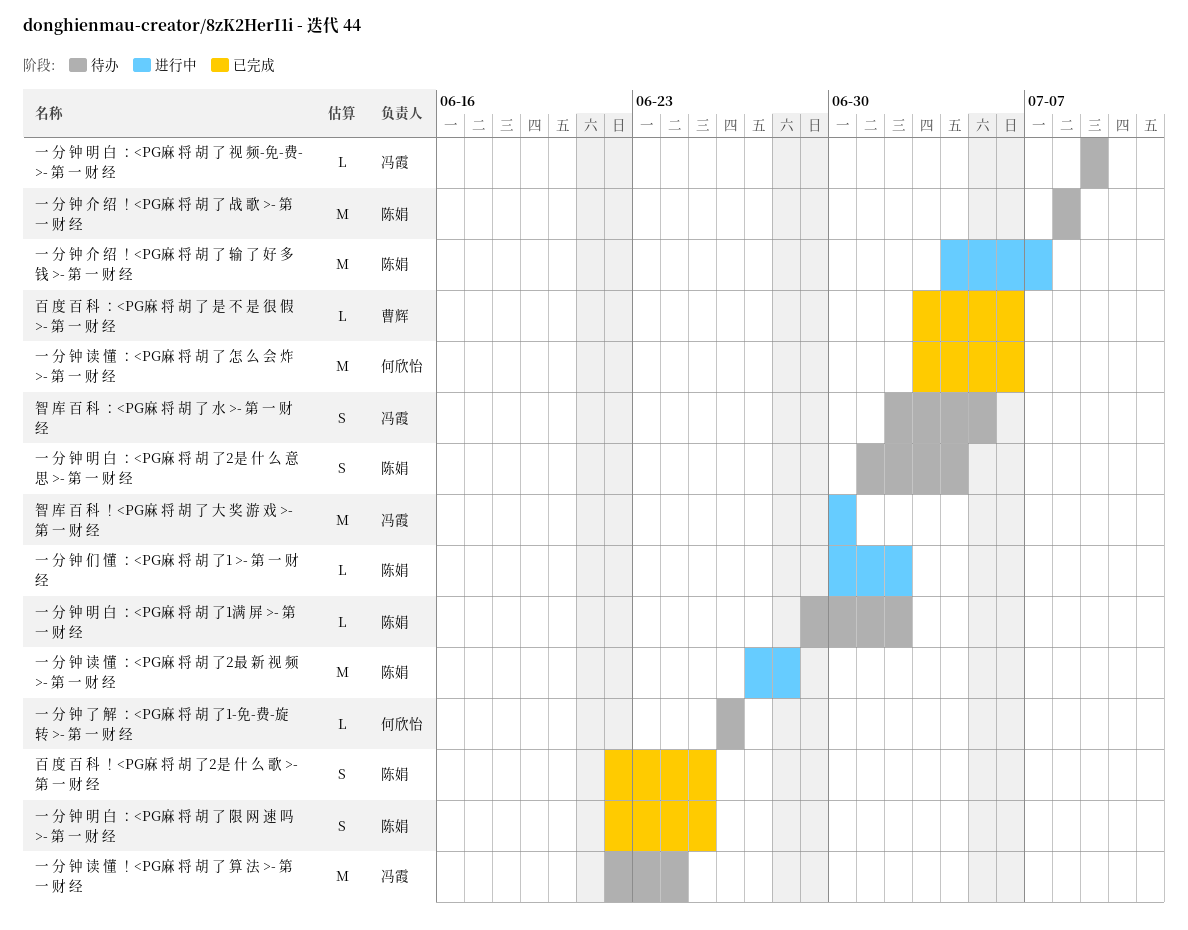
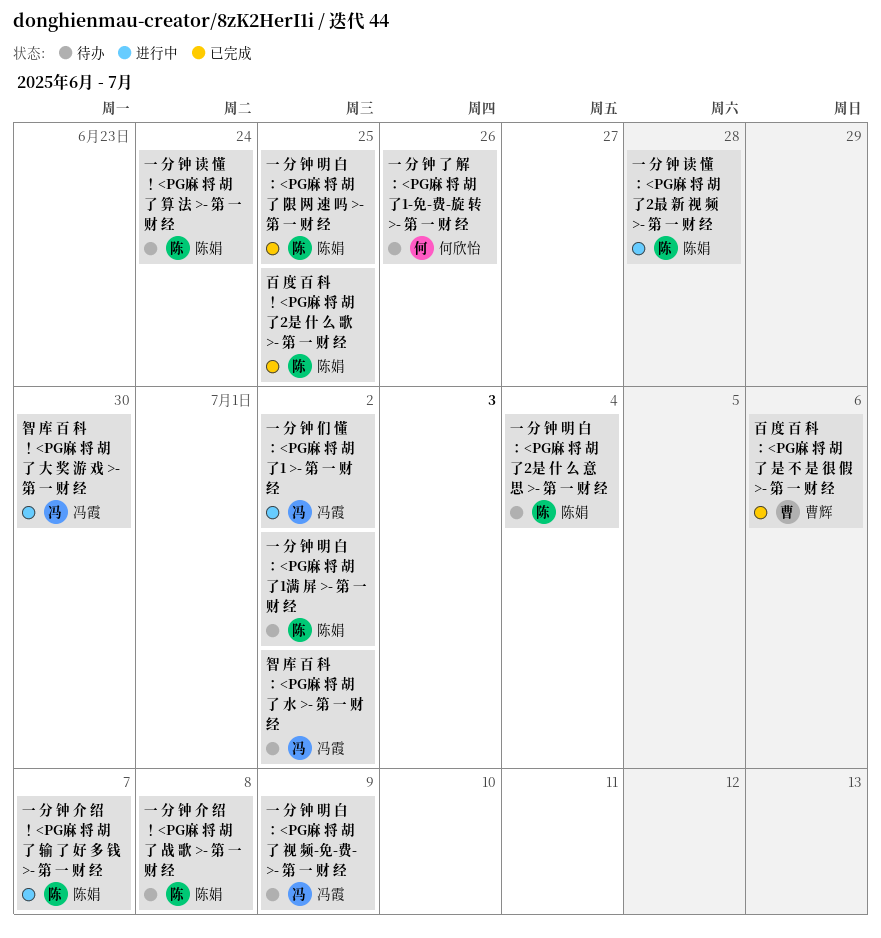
一 分 钟 们 懂 ：<PG麻 将 胡 了1 >- 第 一 财 经, owner: 陈娟 -> 冯霞
一 分 钟 读 懂 ！<PG麻 将 胡 了 算 法 >- 第 一 财 经, owner: 冯霞 -> 陈娟
一 分 钟 读 懂 ：<PG麻 将 胡 了 怎 么 会 炸 >- 第 一 财 经: present -> none
智 库 百 科 ：<PG麻 将 胡 了 水 >- 第 一 财 经, due: Jul 5 -> Jul 2

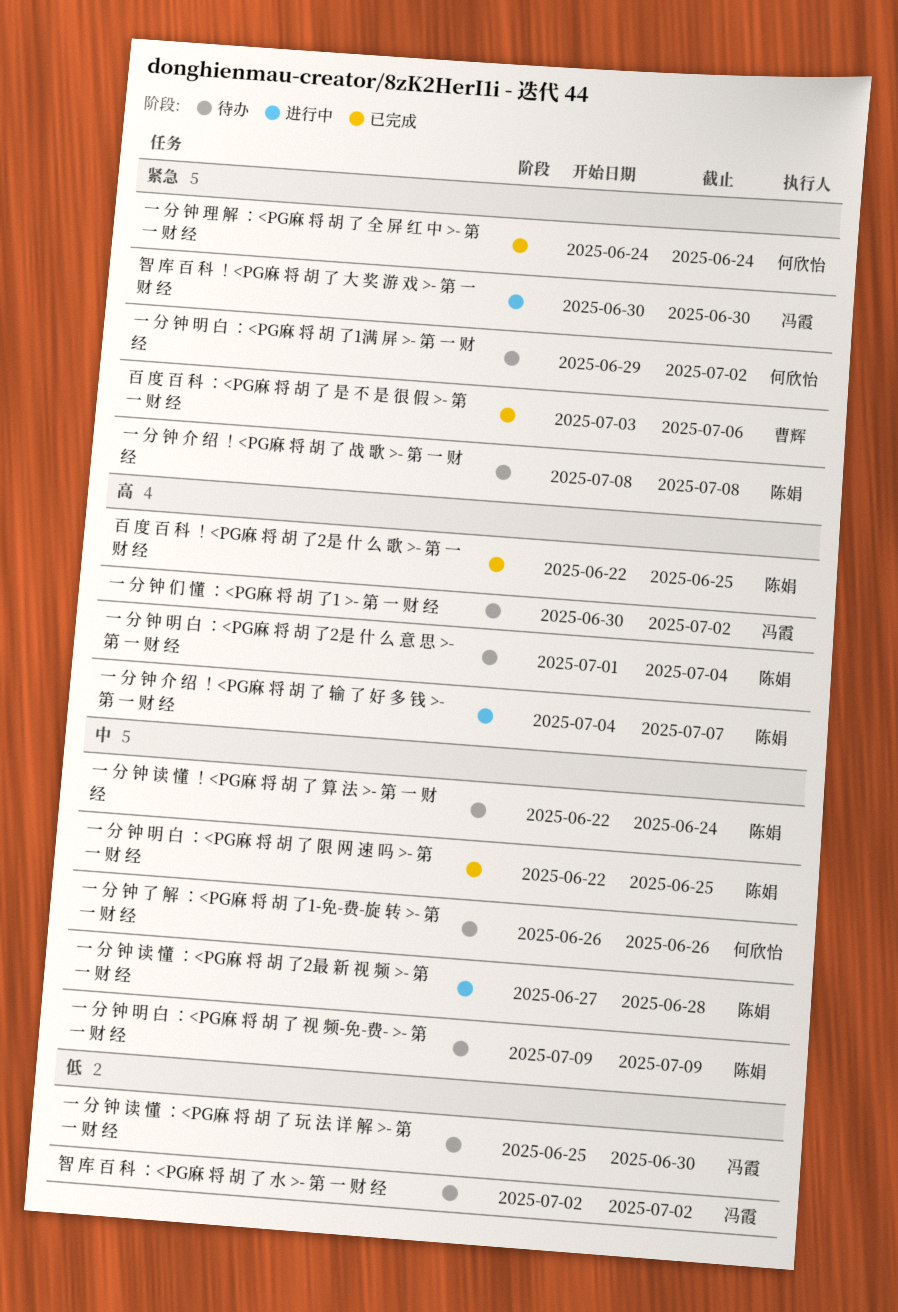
一 分 钟 们 懂 ：<PG麻 将 胡 了1 >- 第 一 财 经, status: 进行中 -> 待办
一 分 钟 明 白 ：<PG麻 将 胡 了 视 频-免-费- >- 第 一 财 经, owner: 冯霞 -> 陈娟
一 分 钟 明 白 ：<PG麻 将 胡 了1满 屏 >- 第 一 财 经, owner: 陈娟 -> 何欣怡
一 分 钟 理 解 ：<PG麻 将 胡 了 全 屏 红 中 >- 第 一 财 经: none -> present
一 分 钟 读 懂 ：<PG麻 将 胡 了 玩 法 详 解 >- 第 一 财 经: none -> present

